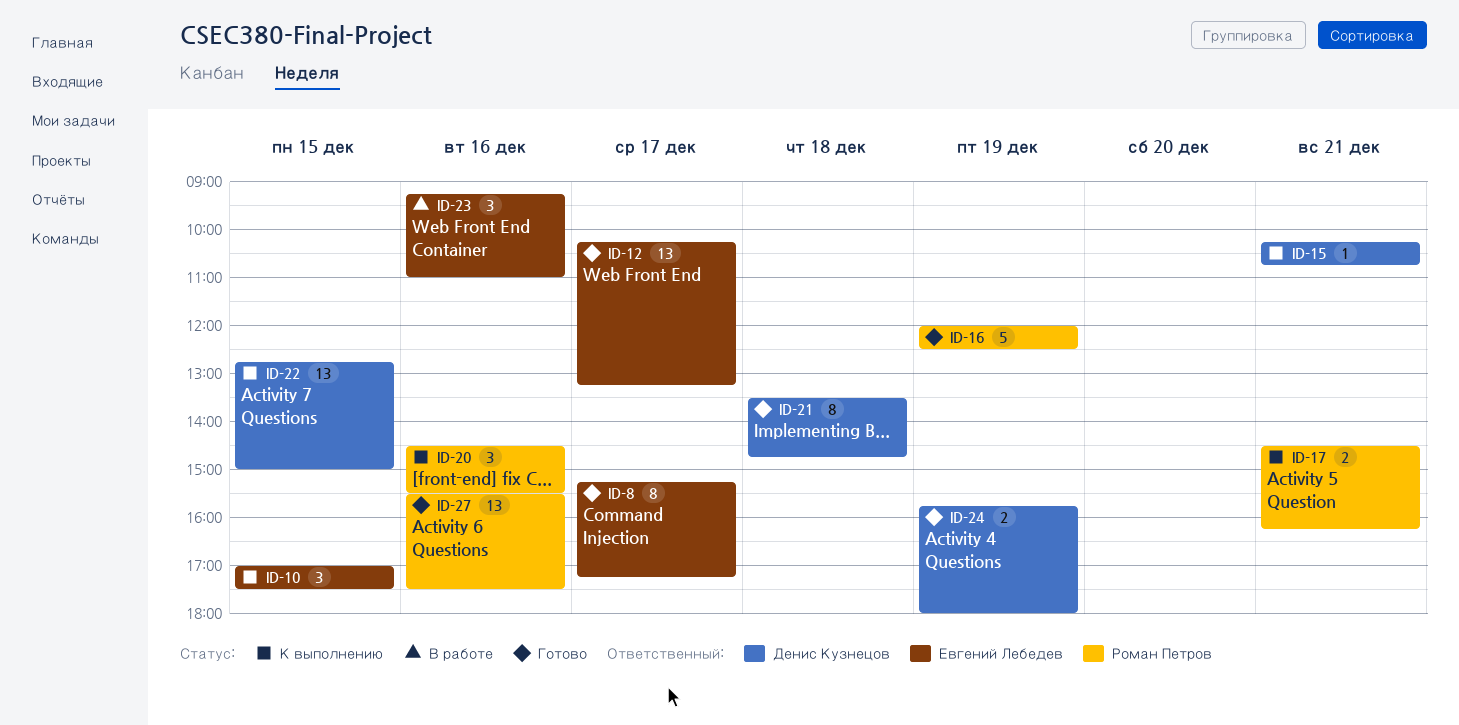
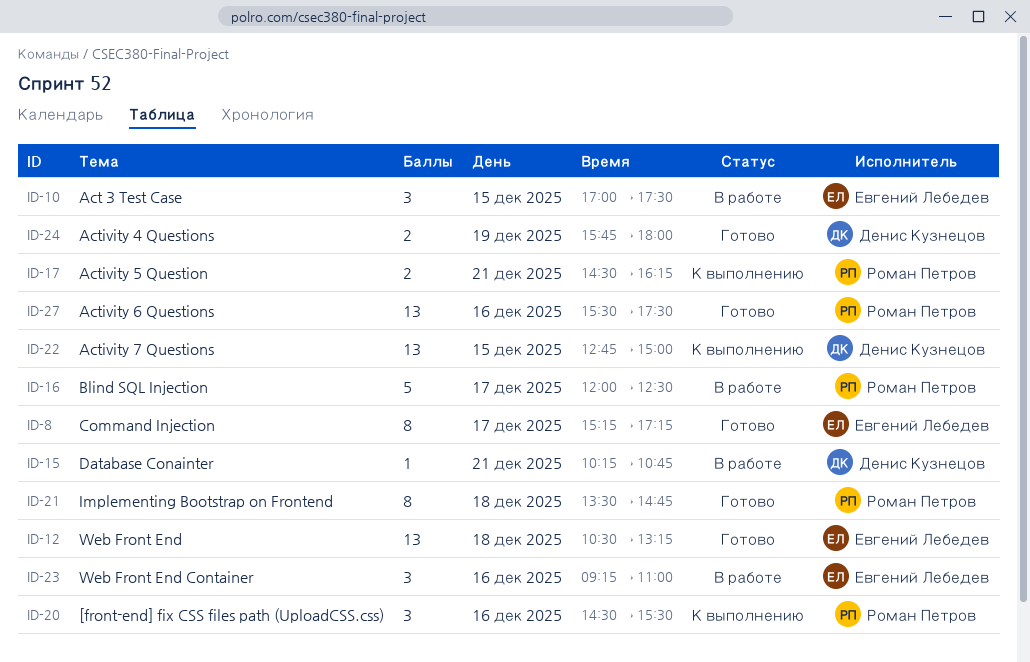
ID-10, status: К выполнению -> В работе
ID-12, day: Dec 17 -> Dec 18
ID-12, begins: 10:15 -> 10:30
ID-15, status: К выполнению -> В работе
ID-16, status: Готово -> В работе
ID-16, day: Dec 19 -> Dec 17
ID-21, owner: Денис Кузнецов -> Роман Петров

